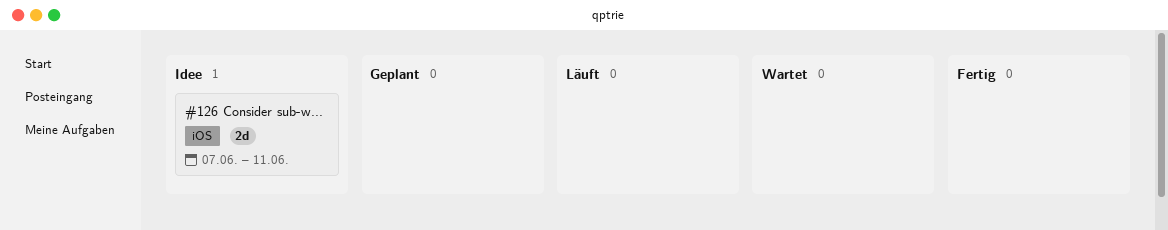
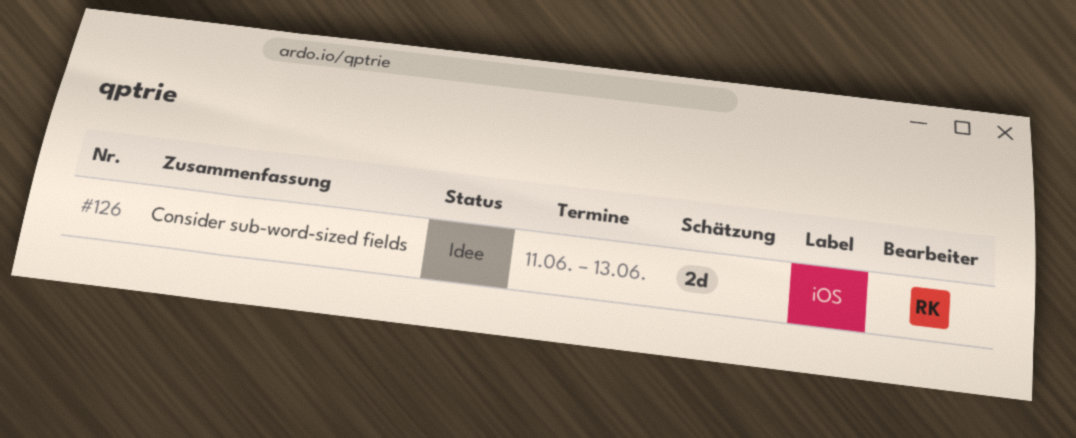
#126, start: Jun 7 -> Jun 11
#126, due: Jun 11 -> Jun 13

